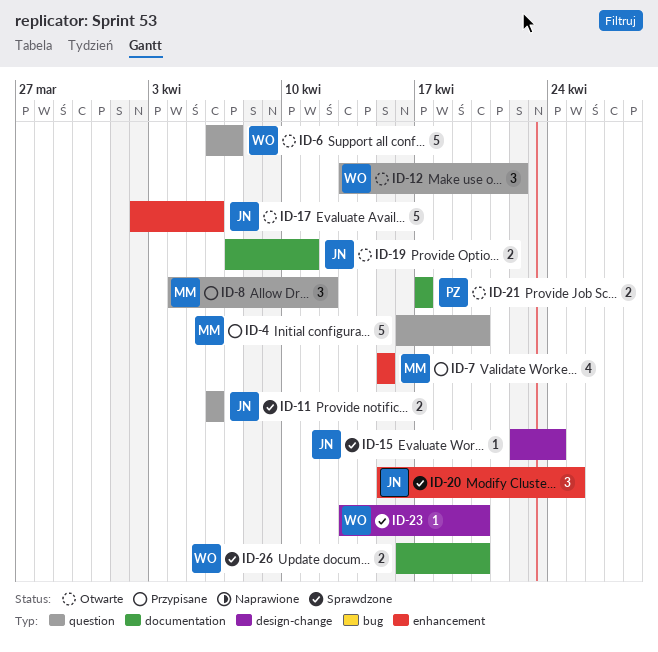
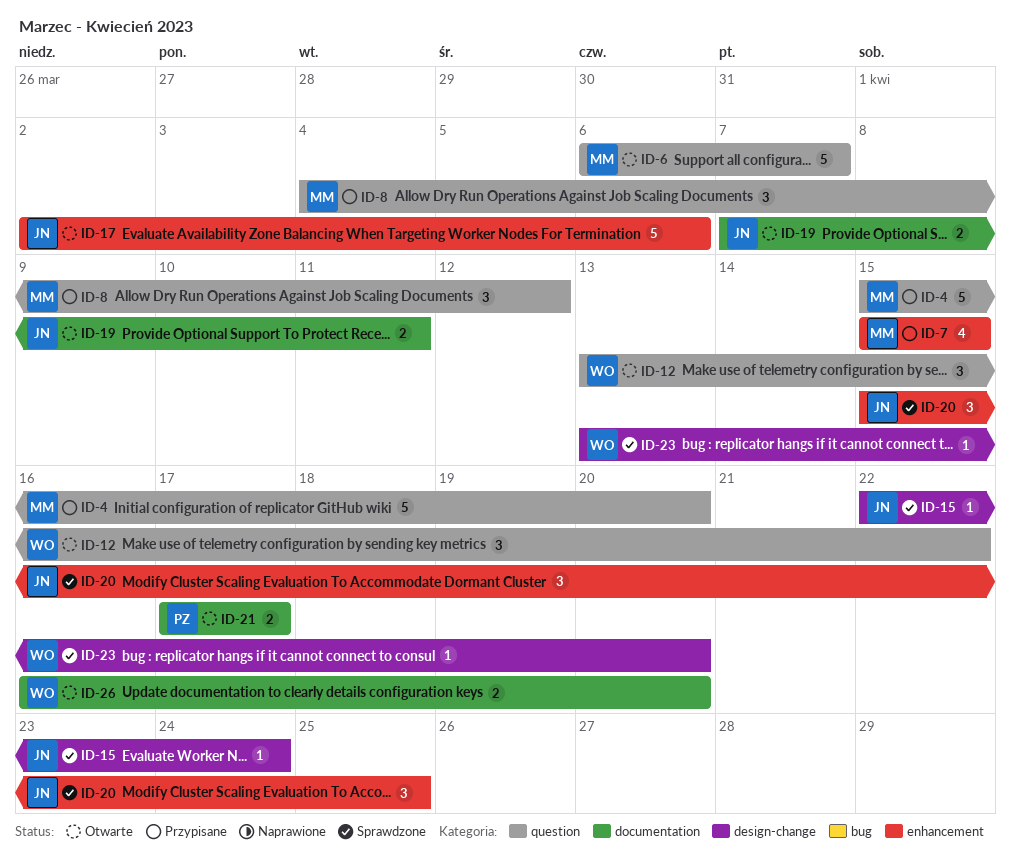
ID-4, start: Apr 16 -> Apr 15
ID-6, owner: WO -> MM
ID-11: present -> none
ID-26, status: Sprawdzone -> Otwarte

